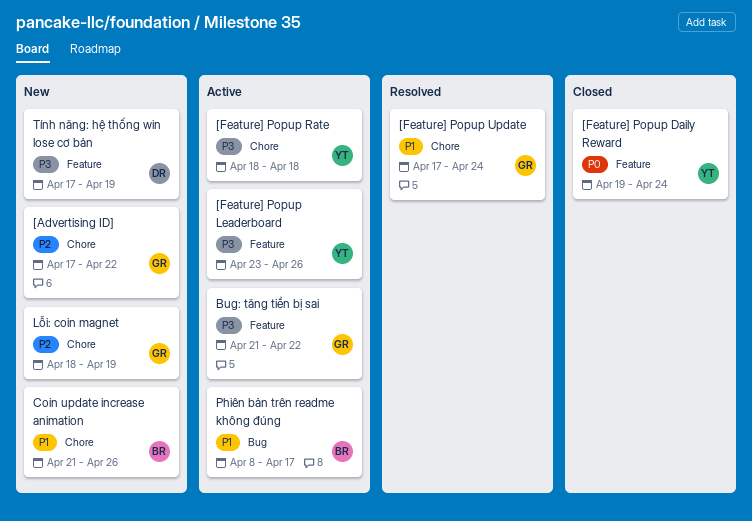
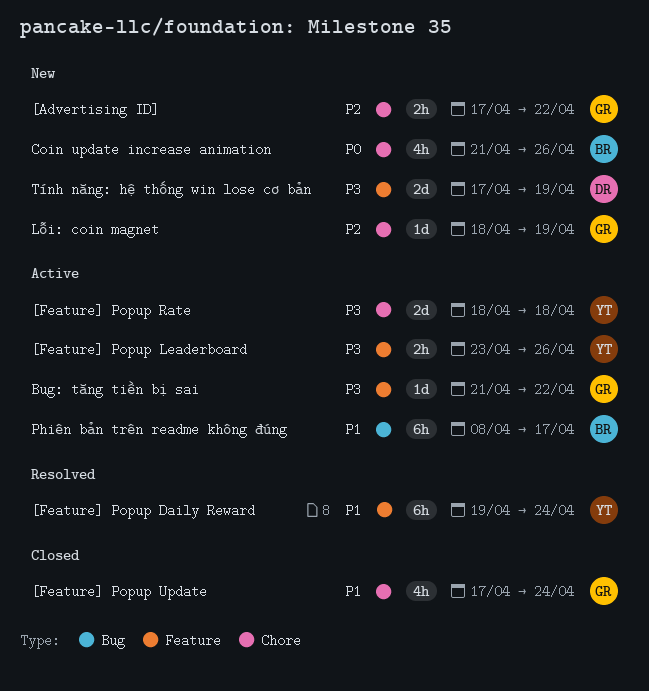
[Feature] Popup Daily Reward, status: Closed -> Resolved
[Feature] Popup Daily Reward, priority: P0 -> P1
[Feature] Popup Update, status: Resolved -> Closed
Coin update increase animation, priority: P1 -> P0

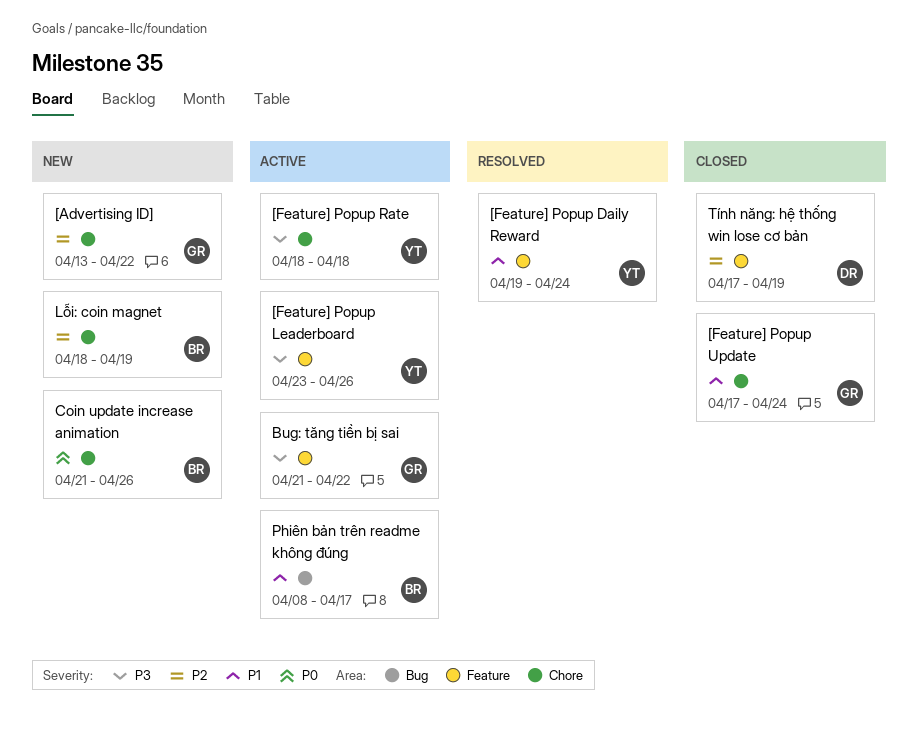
[Advertising ID], start: Apr 17 -> Apr 13
Lỗi: coin magnet, owner: GR -> BR
Tính năng: hệ thống win lose cơ bản, status: New -> Closed
Tính năng: hệ thống win lose cơ bản, priority: P3 -> P2

